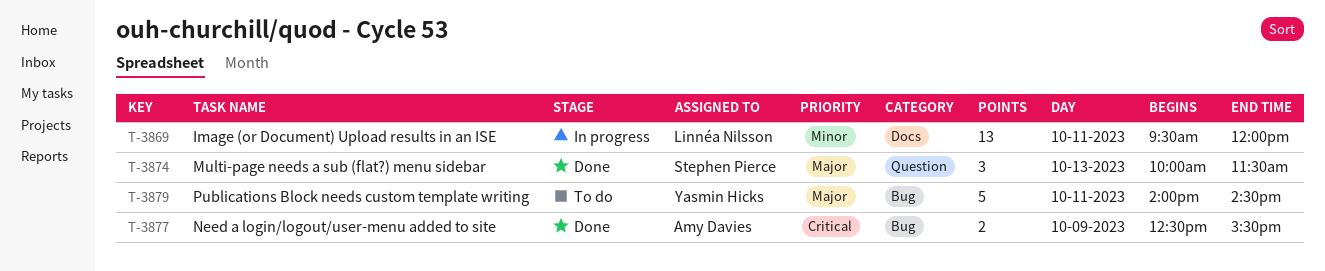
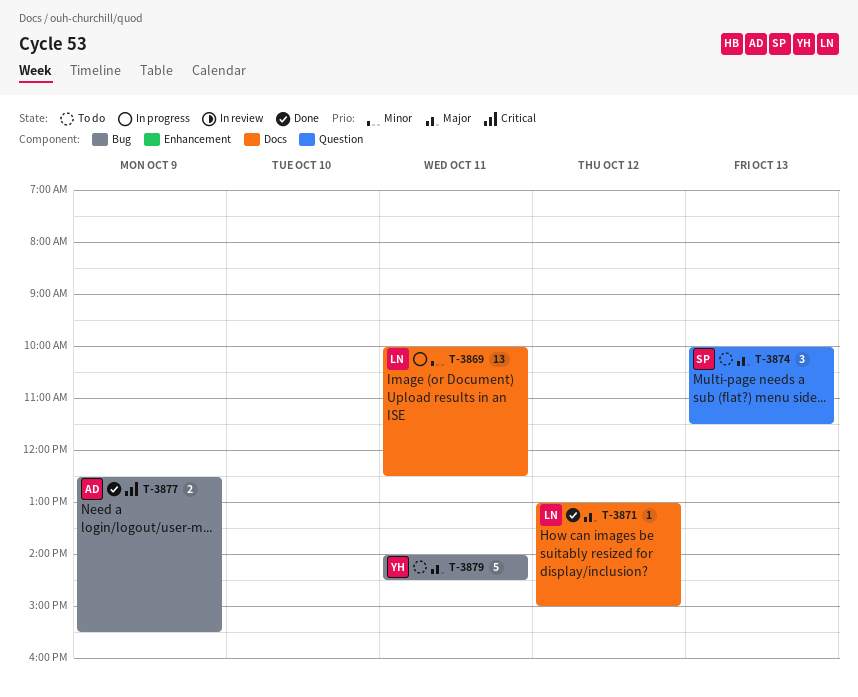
T-3869, begins: 09:30 -> 10:00
T-3869, ends: 12:00 -> 12:30
T-3871: none -> present
T-3874, status: Done -> To do

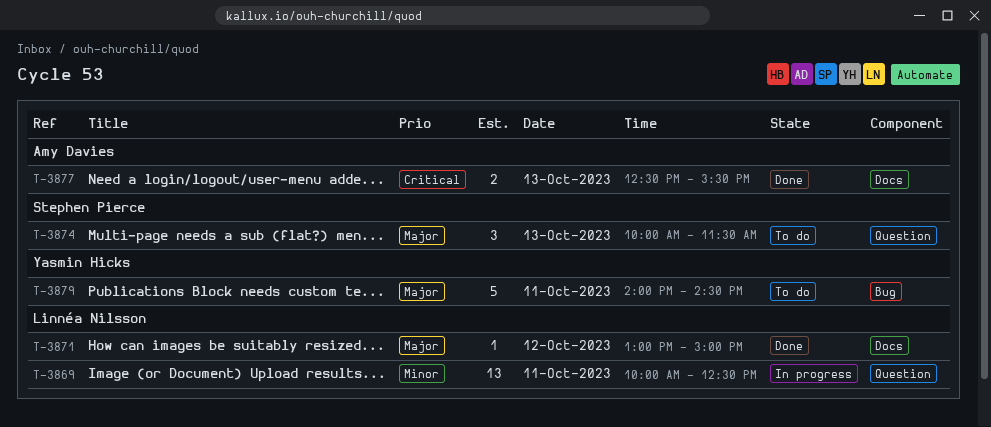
T-3869, label: Docs -> Question
T-3877, label: Bug -> Docs
T-3877, day: Oct 9 -> Oct 13

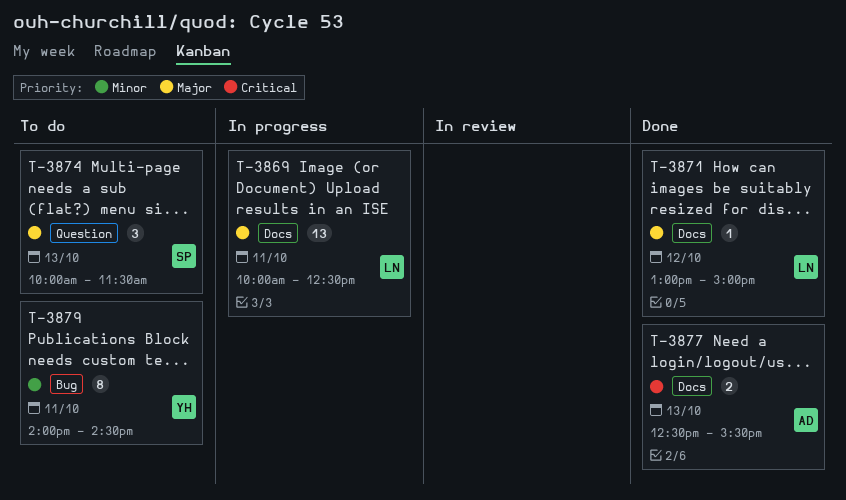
T-3869, priority: Minor -> Major
T-3869, label: Question -> Docs
T-3879, priority: Major -> Minor
T-3879, estimate: 5 -> 8

